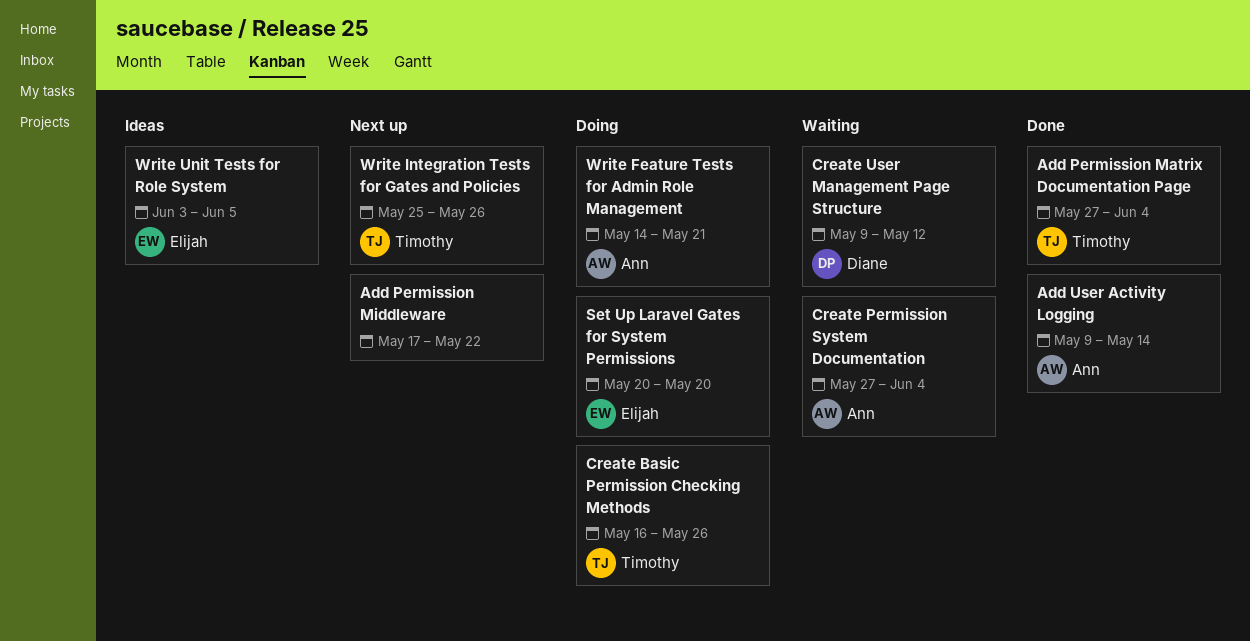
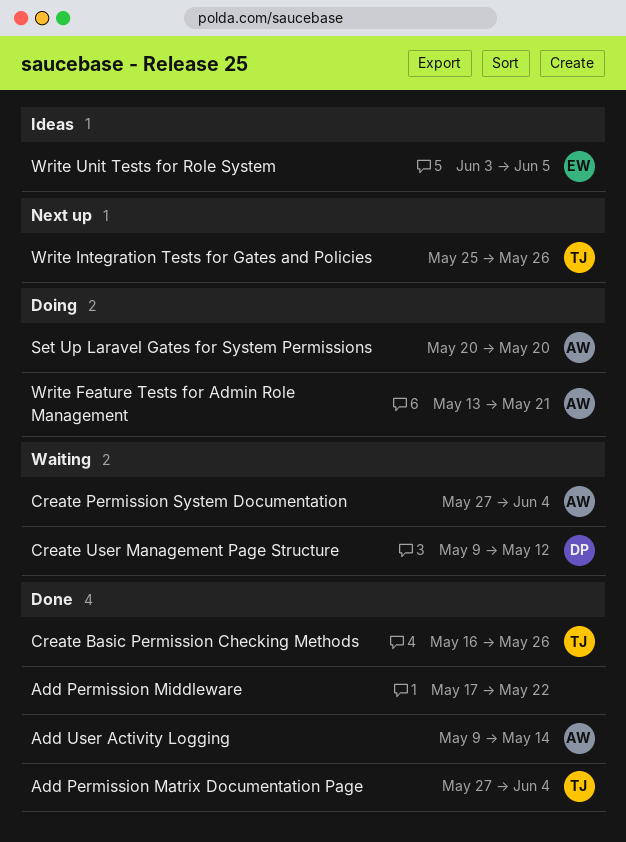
Add Permission Middleware, status: Next up -> Done
Create Basic Permission Checking Methods, status: Doing -> Done
Set Up Laravel Gates for System Permissions, owner: Elijah -> Ann
Write Feature Tests for Admin Role Management, start: May 14 -> May 13

